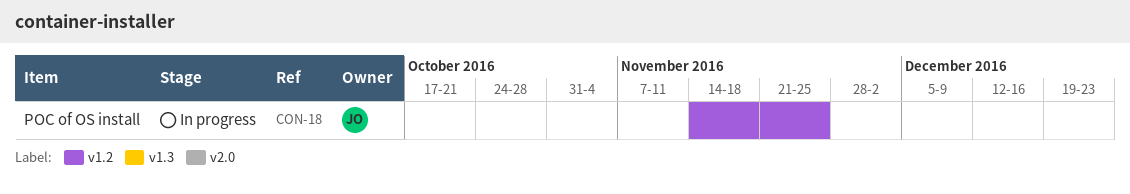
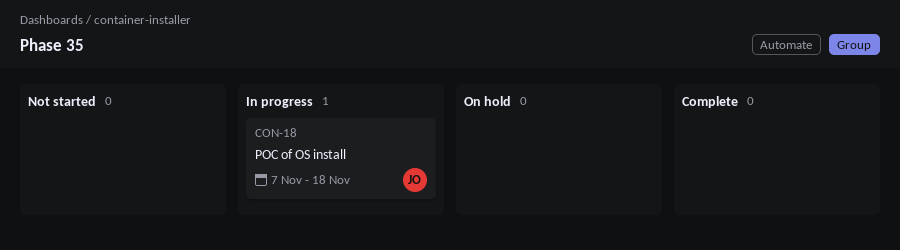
CON-18, start: Nov 14 -> Nov 7
CON-18, due: Nov 25 -> Nov 18

